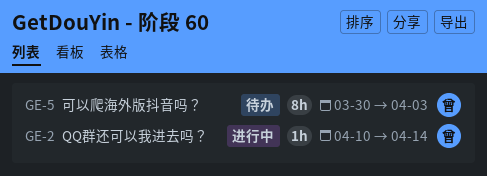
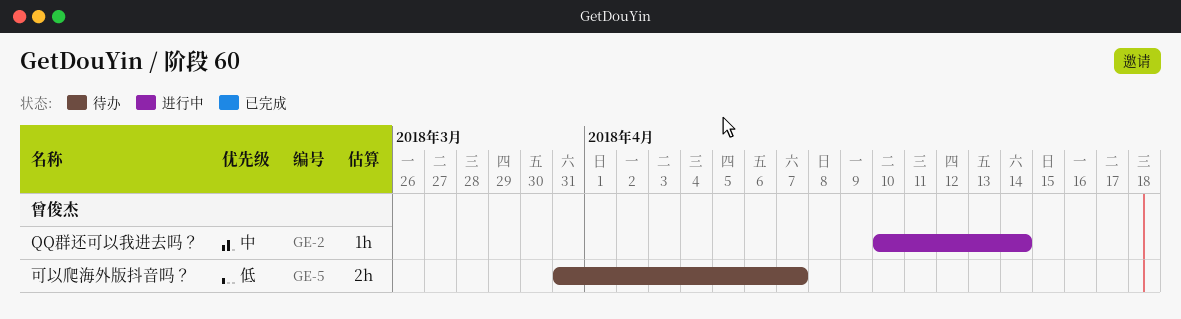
GE-5, estimate: 8h -> 2h
GE-5, start: Mar 30 -> Mar 31
GE-5, due: Apr 3 -> Apr 7

